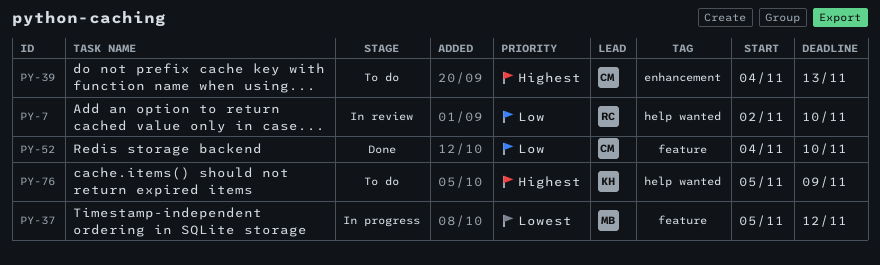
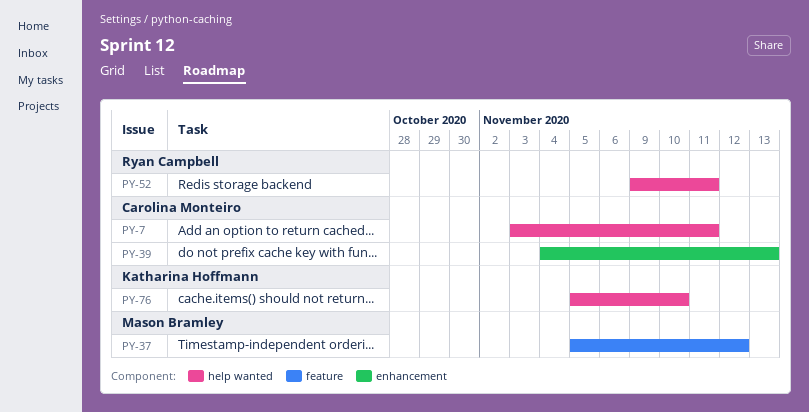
PY-7, owner: Ryan Campbell -> Carolina Monteiro
PY-7, start: Nov 2 -> Nov 3
PY-7, due: Nov 10 -> Nov 11
PY-52, owner: Carolina Monteiro -> Ryan Campbell
PY-52, label: feature -> help wanted
PY-52, start: Nov 4 -> Nov 9
PY-52, due: Nov 10 -> Nov 11
PY-76, due: Nov 9 -> Nov 10

